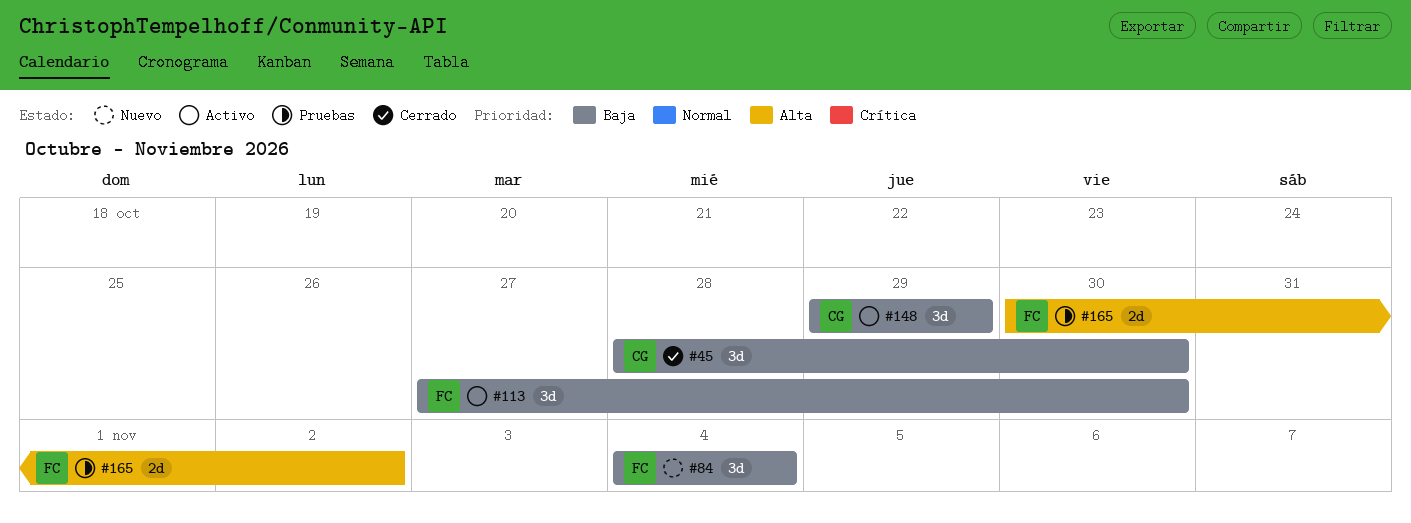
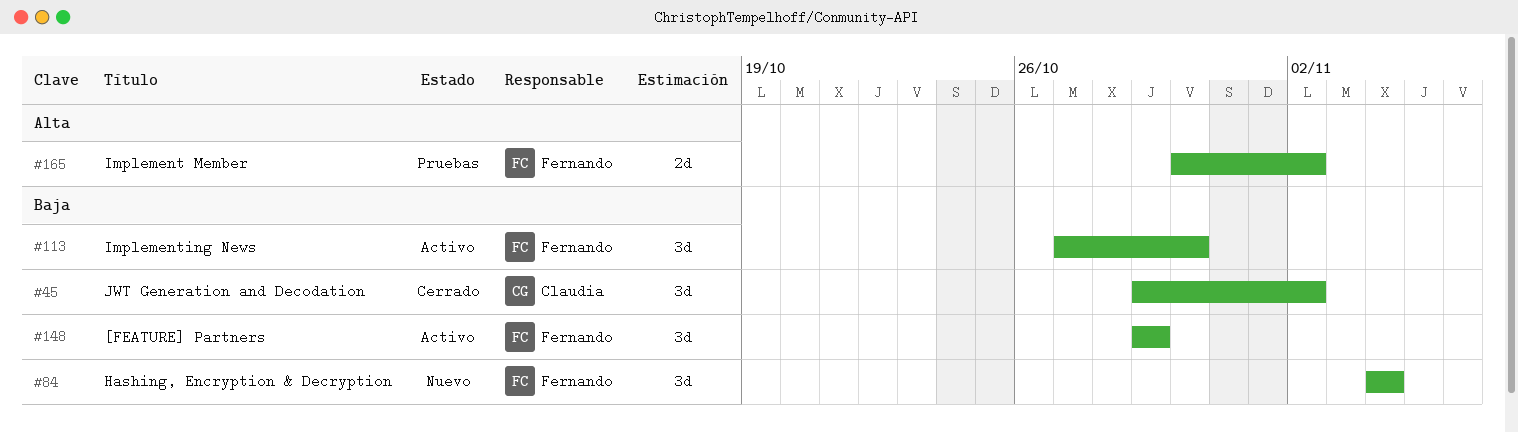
#45, start: Oct 28 -> Oct 29
#45, due: Oct 30 -> Nov 2
#148, owner: Claudia -> Fernando

